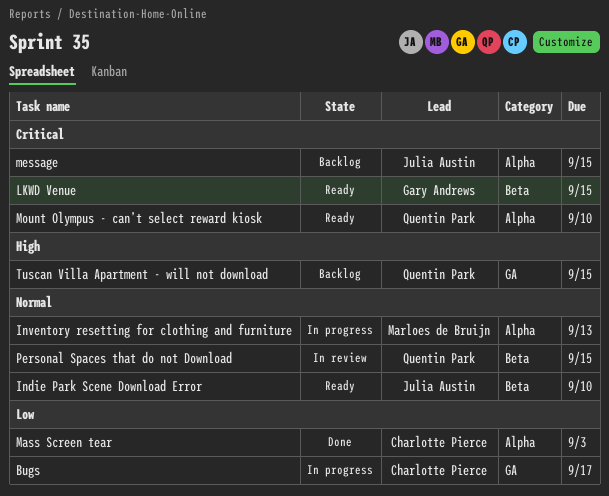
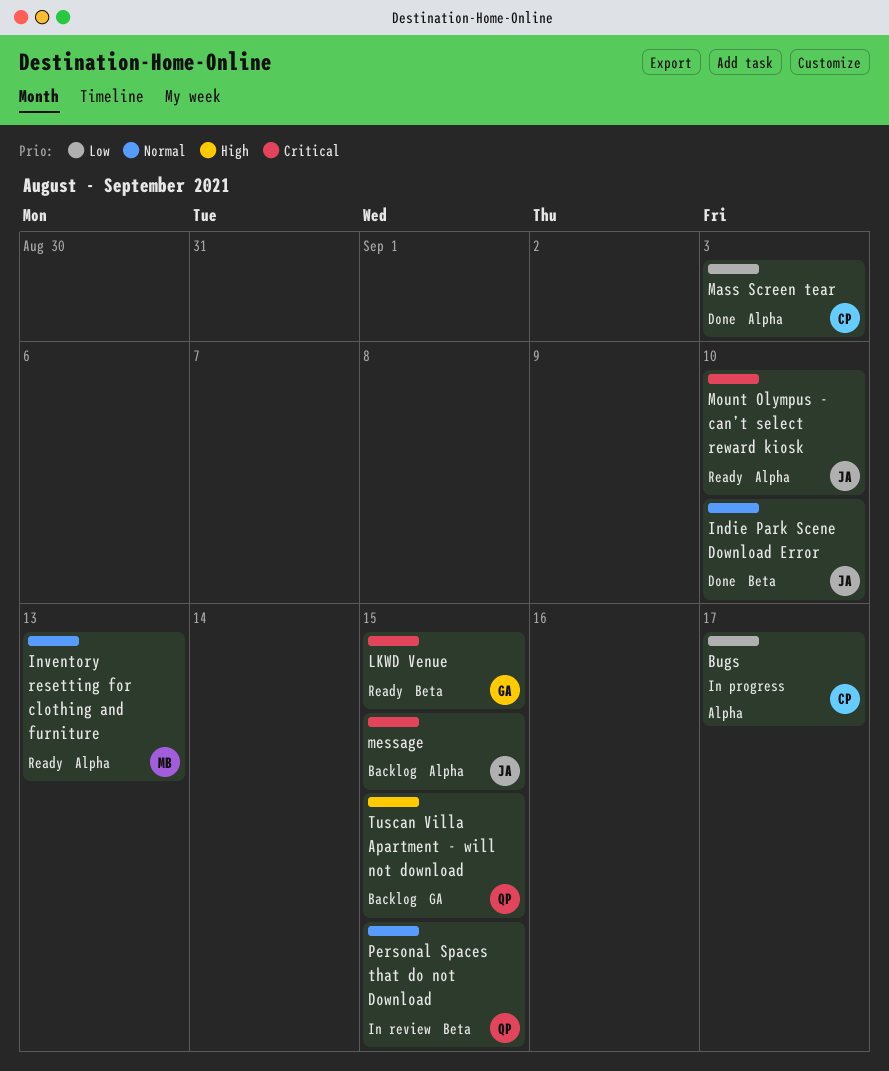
Bugs, label: GA -> Alpha
Indie Park Scene Download Error, status: Ready -> Done
Inventory resetting for clothing and furniture, status: In progress -> Ready
Mount Olympus - can’t select reward kiosk, owner: Quentin Park -> Julia Austin

